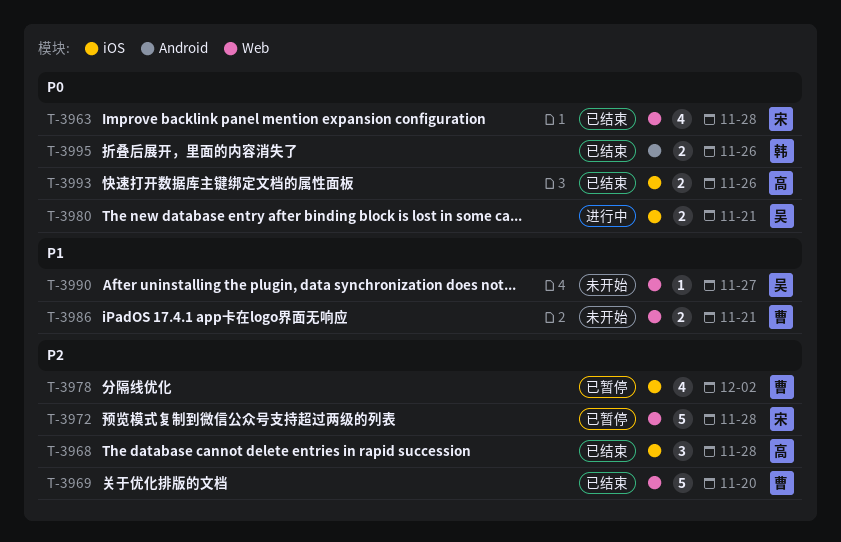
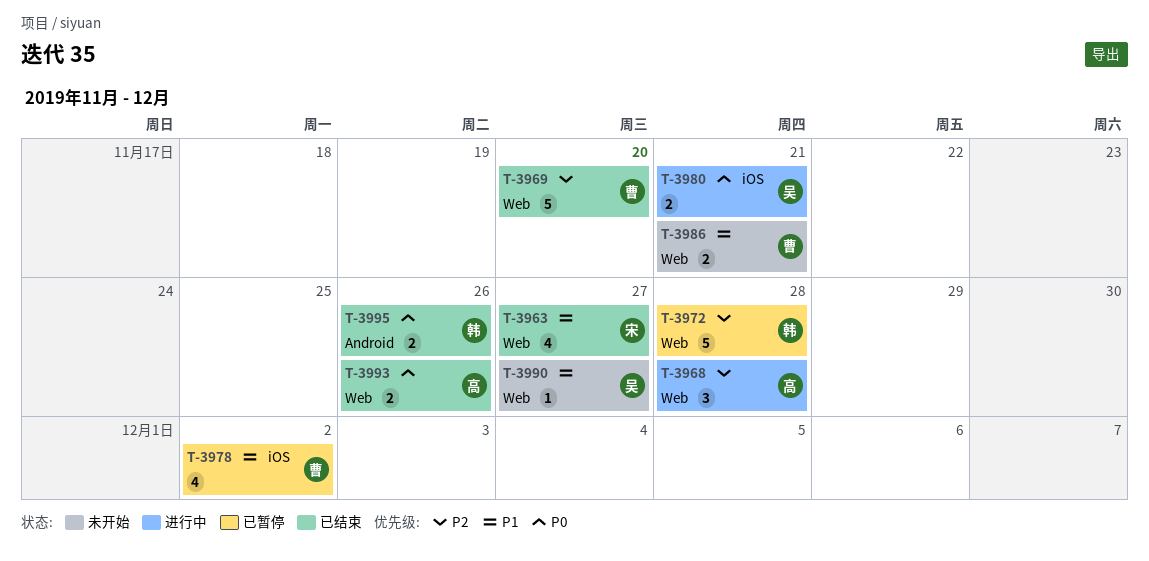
T-3963, priority: P0 -> P1
T-3963, due: Nov 28 -> Nov 27
T-3968, status: 已结束 -> 进行中
T-3968, label: iOS -> Web
T-3972, owner: 宋 -> 韩
T-3978, priority: P2 -> P1
T-3993, label: iOS -> Web

